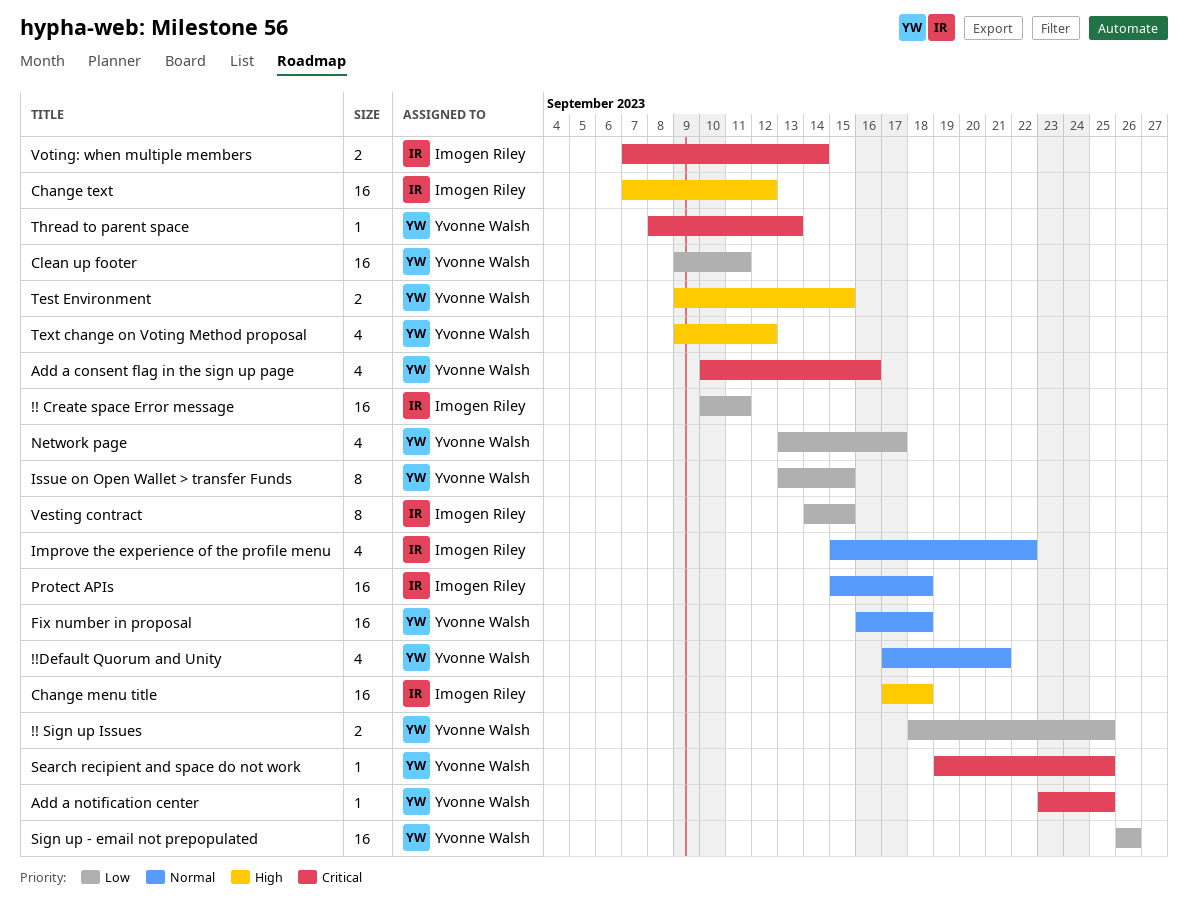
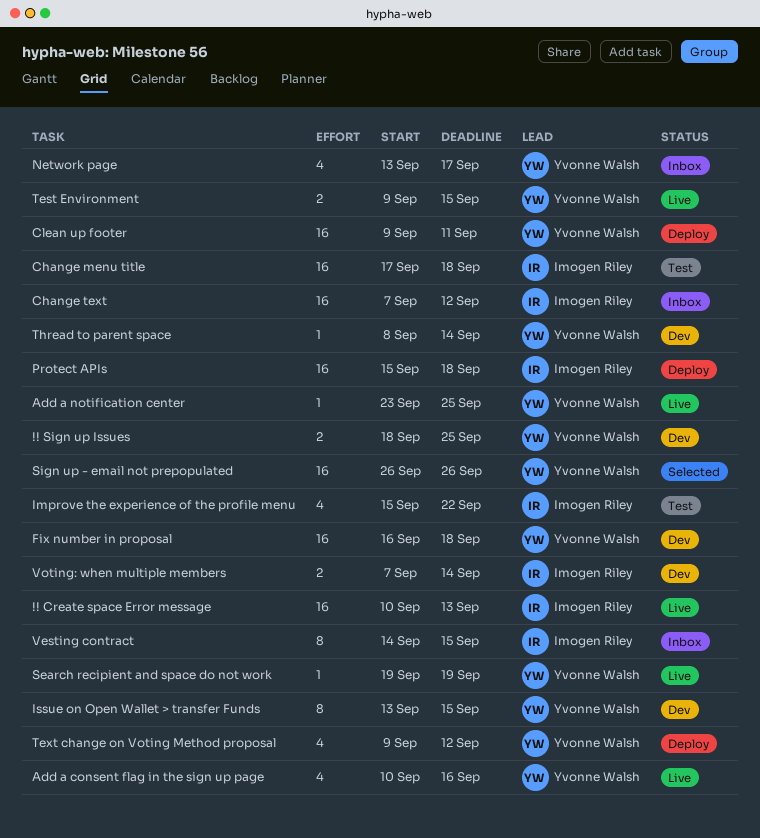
!! Create space Error message, due: Sep 11 -> Sep 13
!!Default Quorum and Unity: present -> none
Search recipient and space do not work, due: Sep 25 -> Sep 19
Thread to parent space, due: Sep 13 -> Sep 14

